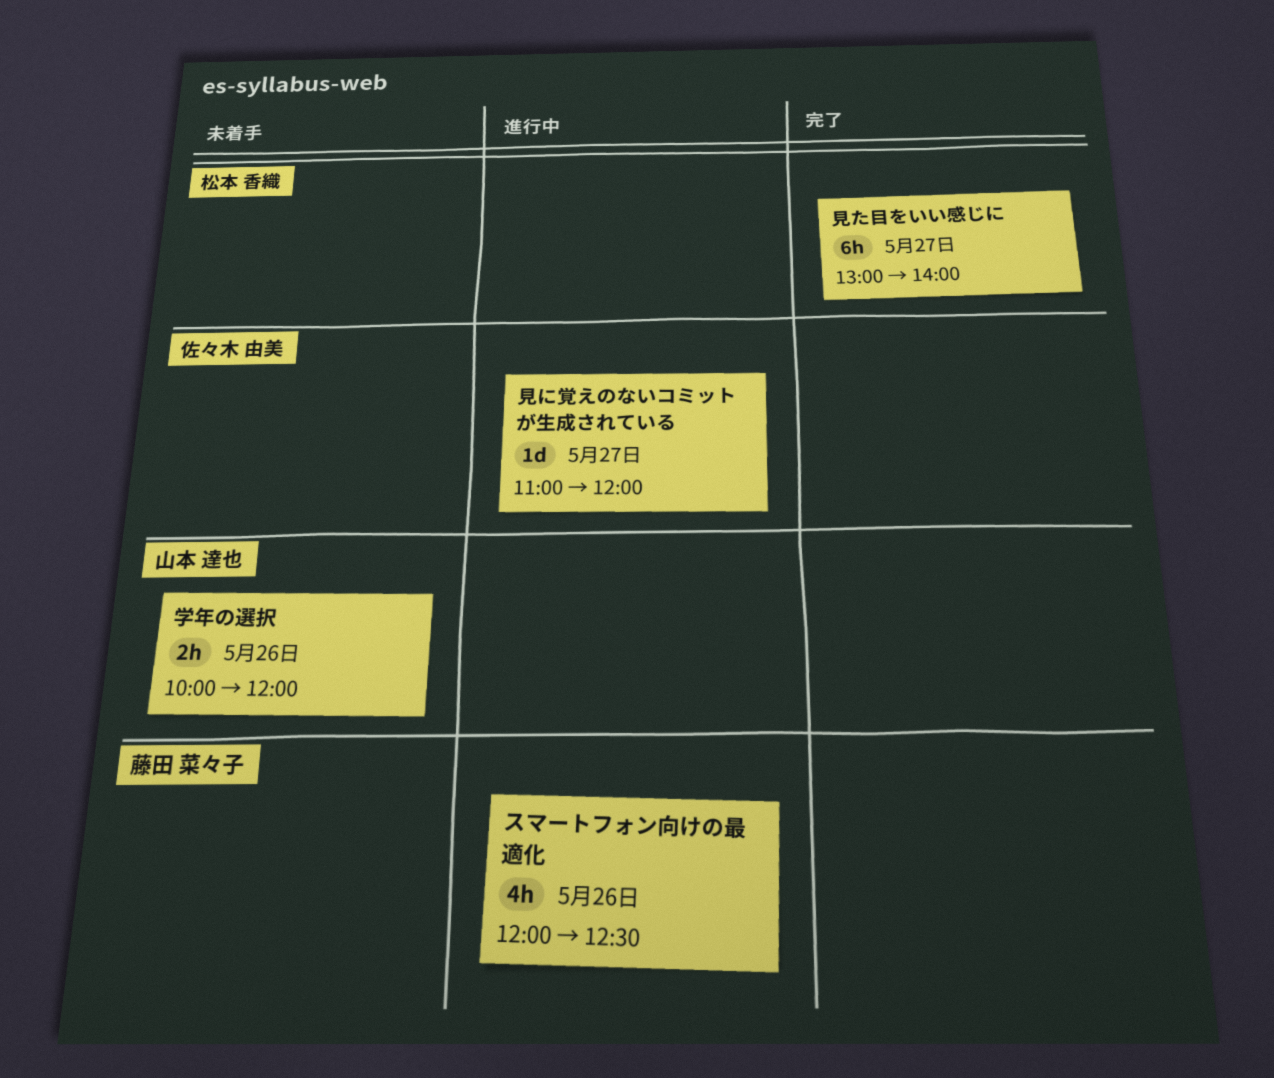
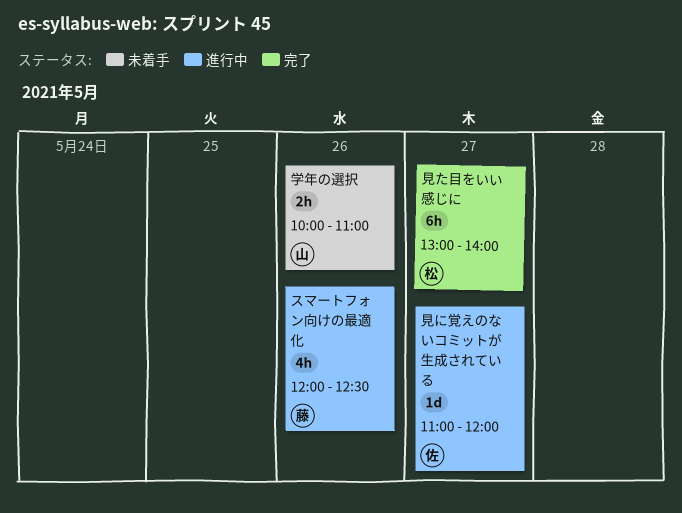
学年の選択, ends: 12:00 -> 11:00

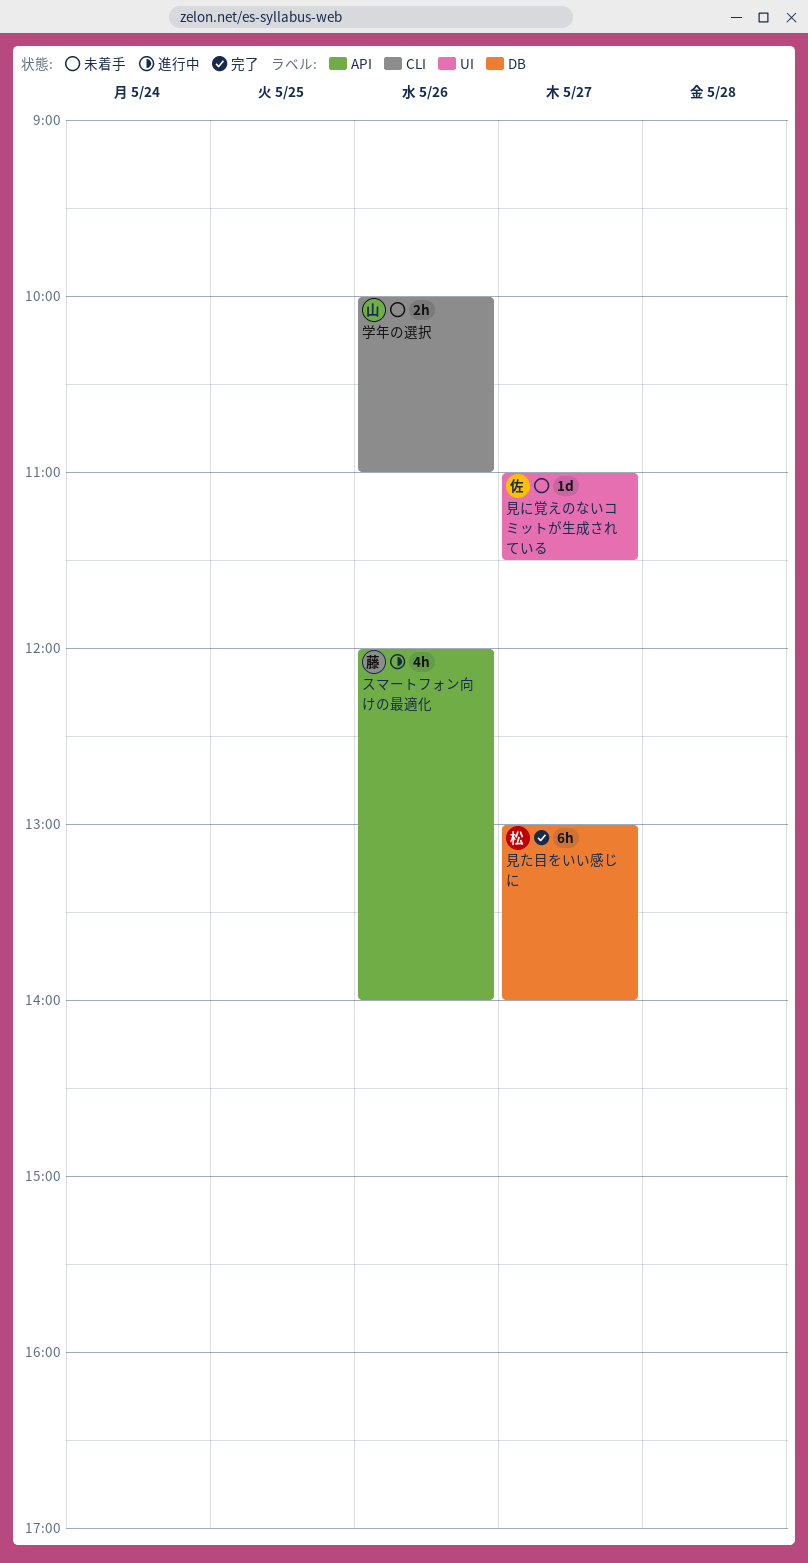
スマートフォン向けの最適化, ends: 12:30 -> 14:00
見に覚えのないコミットが生成されている, status: 進行中 -> 未着手
見に覚えのないコミットが生成されている, ends: 12:00 -> 11:30

